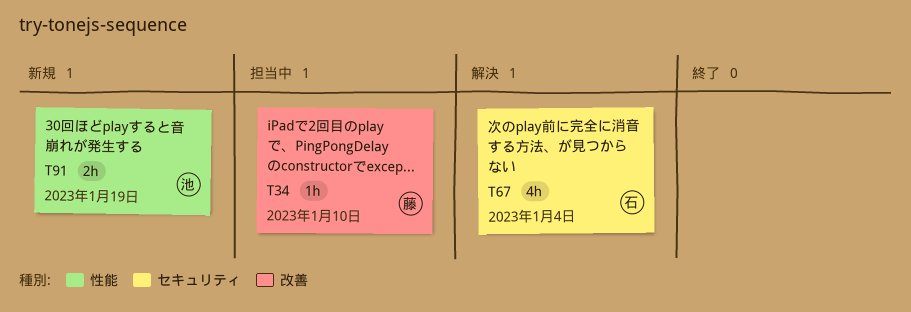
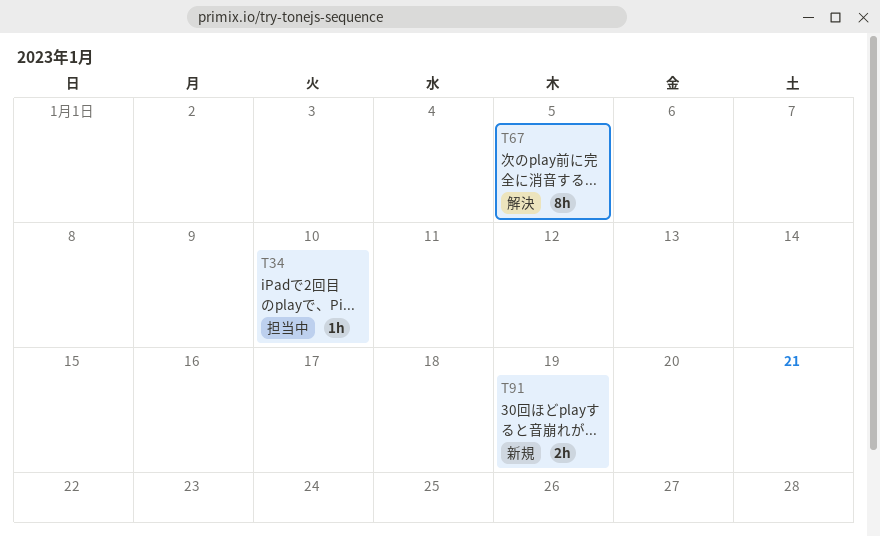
T67, estimate: 4h -> 8h
T67, due: Jan 4 -> Jan 5

